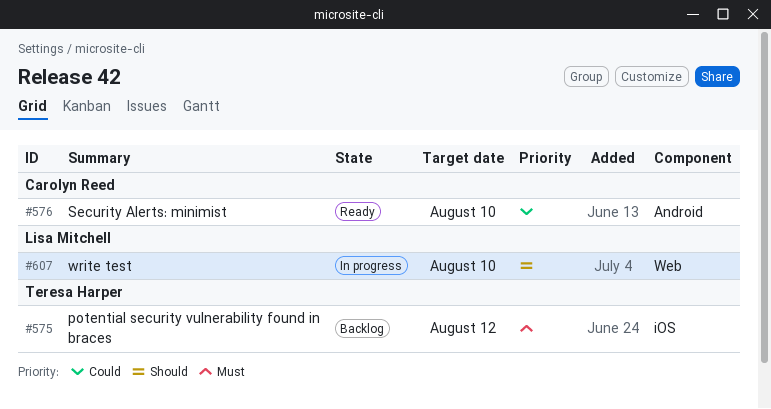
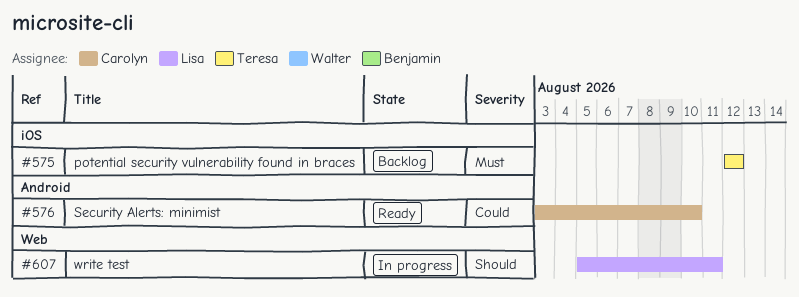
#607, due: Aug 10 -> Aug 11

